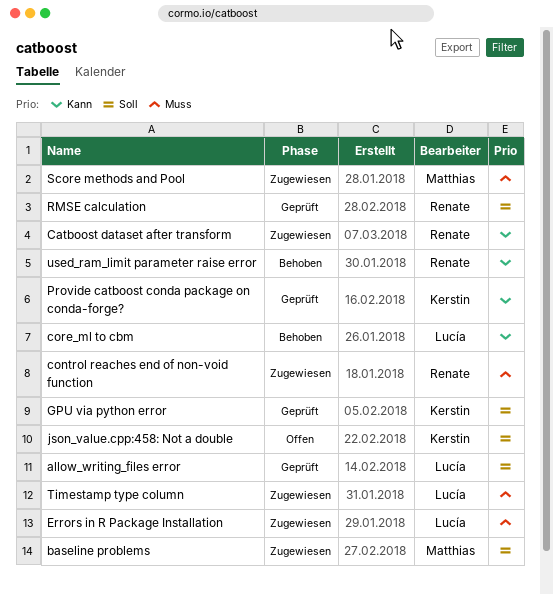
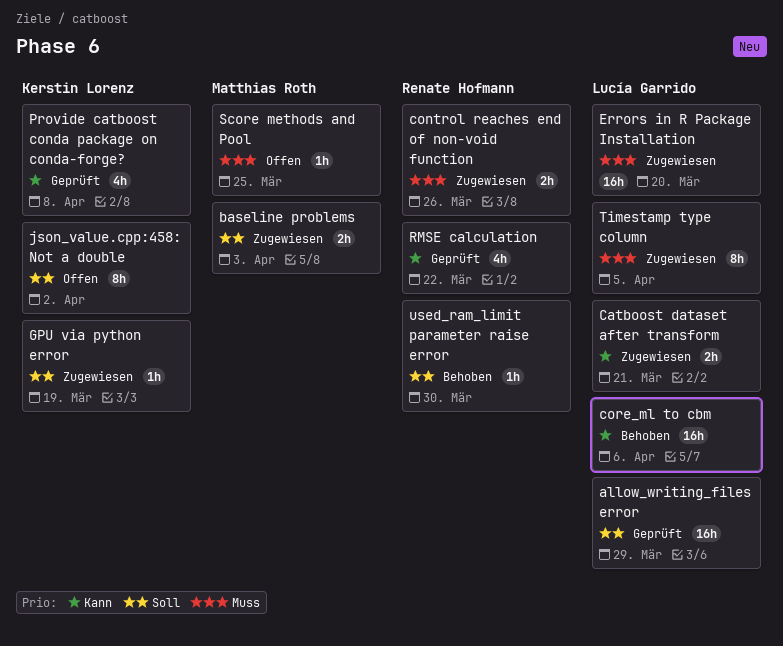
Catboost dataset after transform, owner: Renate Hofmann -> Lucía Garrido
GPU via python error, status: Geprüft -> Zugewiesen
RMSE calculation, priority: Soll -> Kann
Score methods and Pool, status: Zugewiesen -> Offen
used_ram_limit parameter raise error, priority: Kann -> Soll

